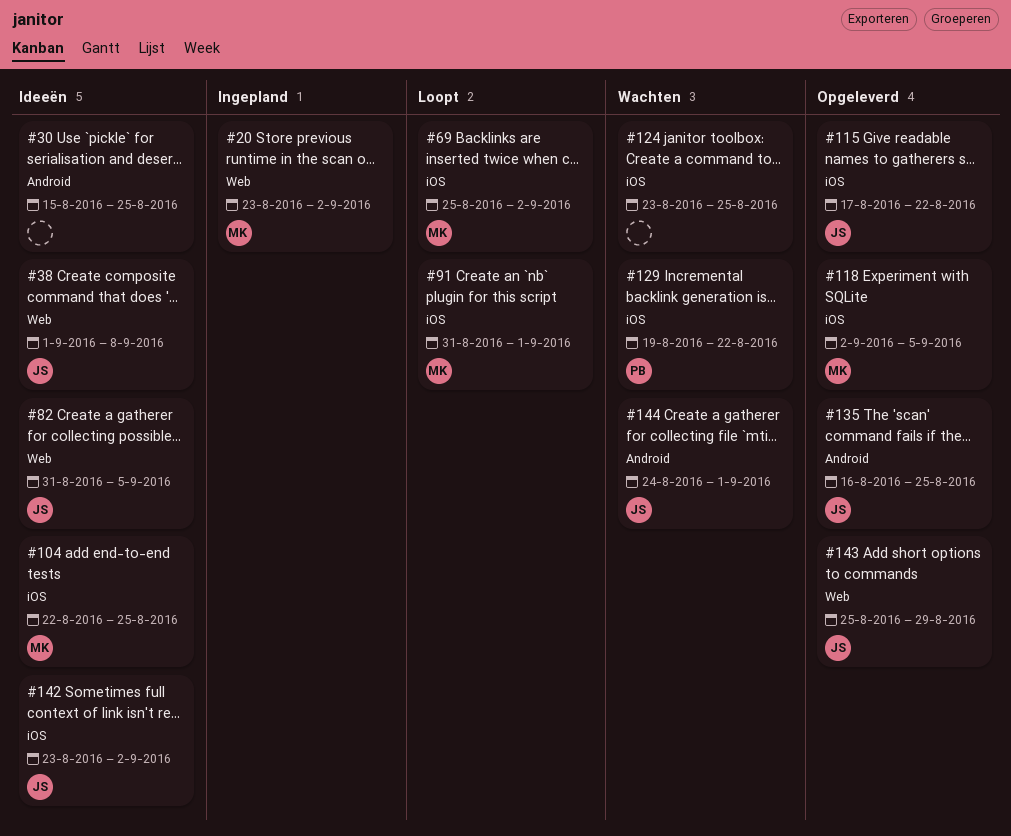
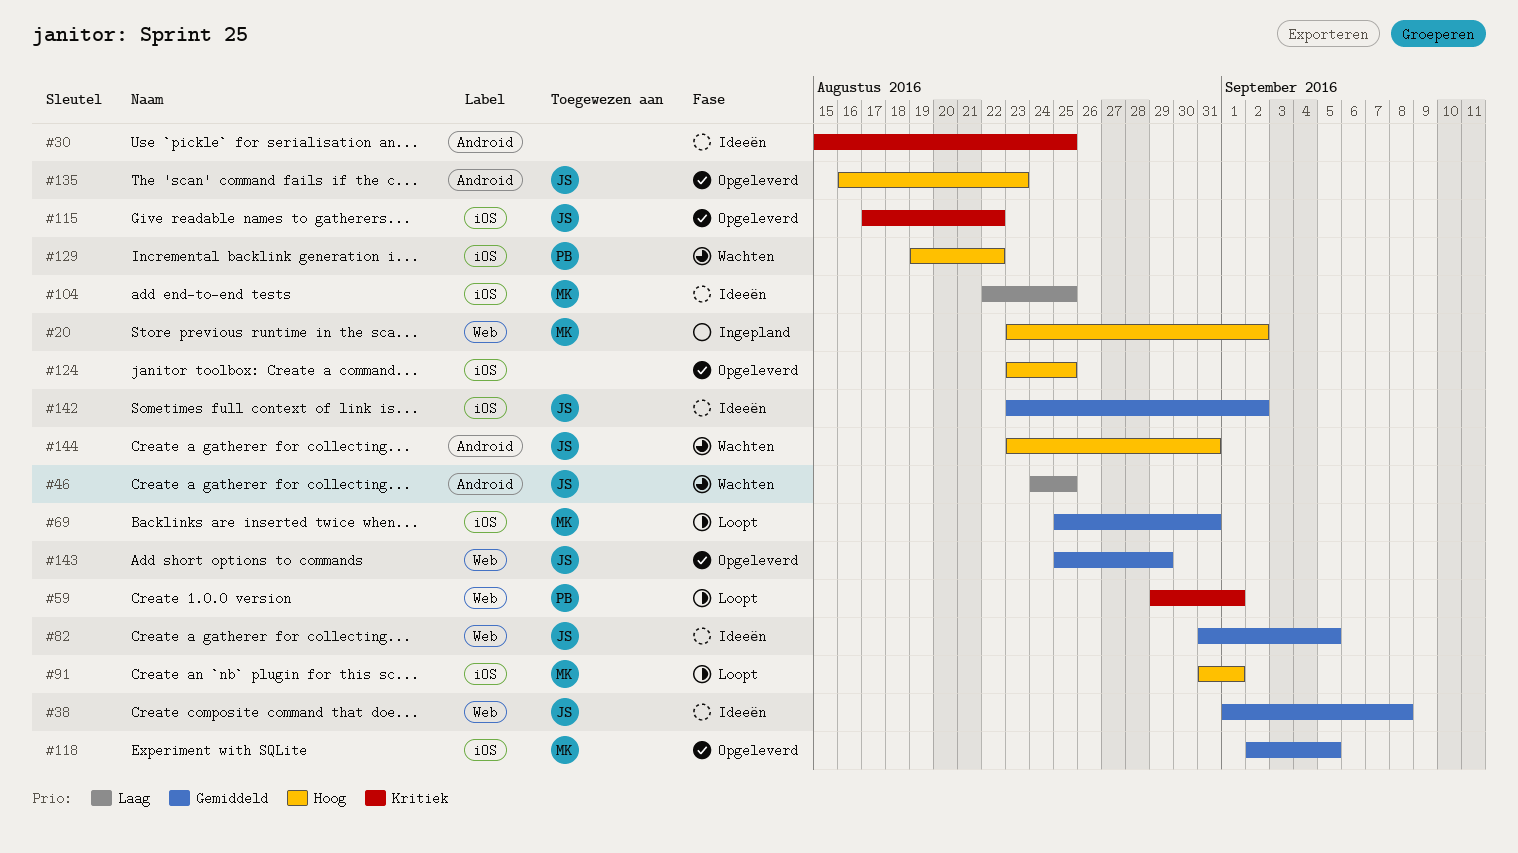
#46: none -> present
#59: none -> present
#69, due: Sep 2 -> Aug 31
#124, status: Wachten -> Opgeleverd
#135, due: Aug 25 -> Aug 23
#144, start: Aug 24 -> Aug 23
#144, due: Sep 1 -> Aug 31

